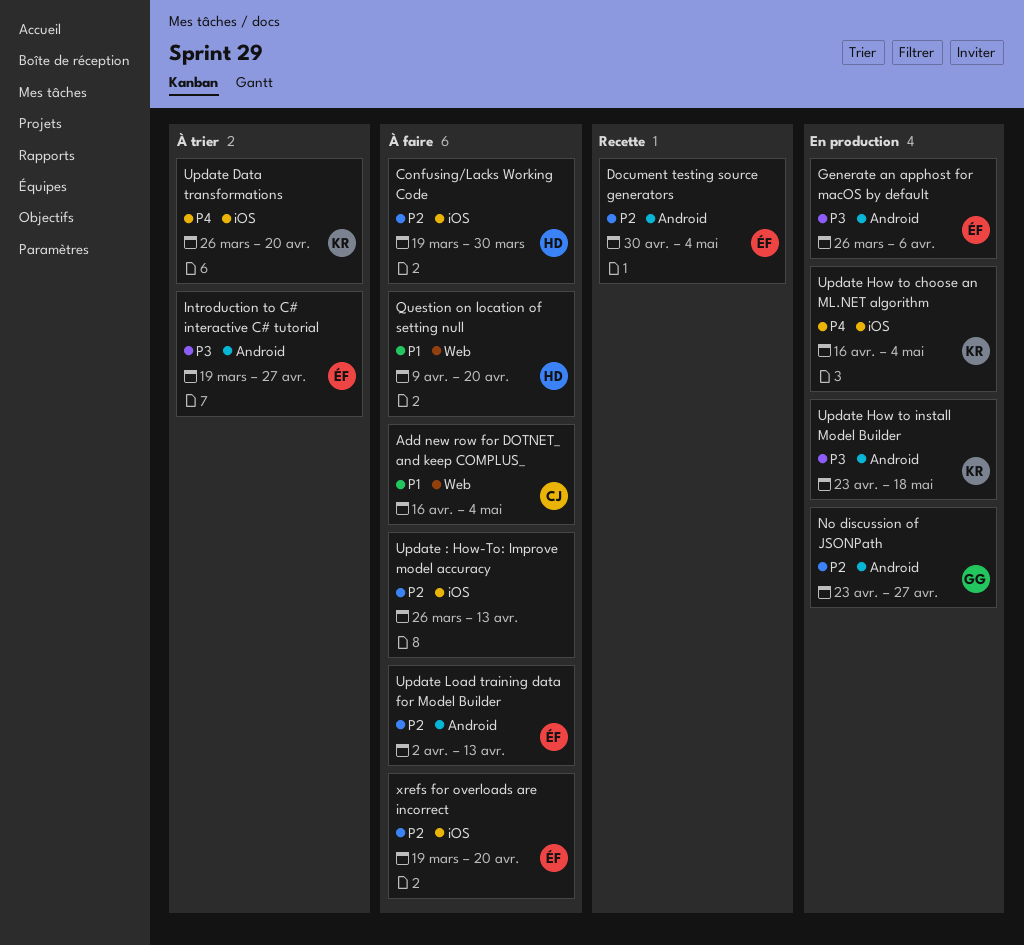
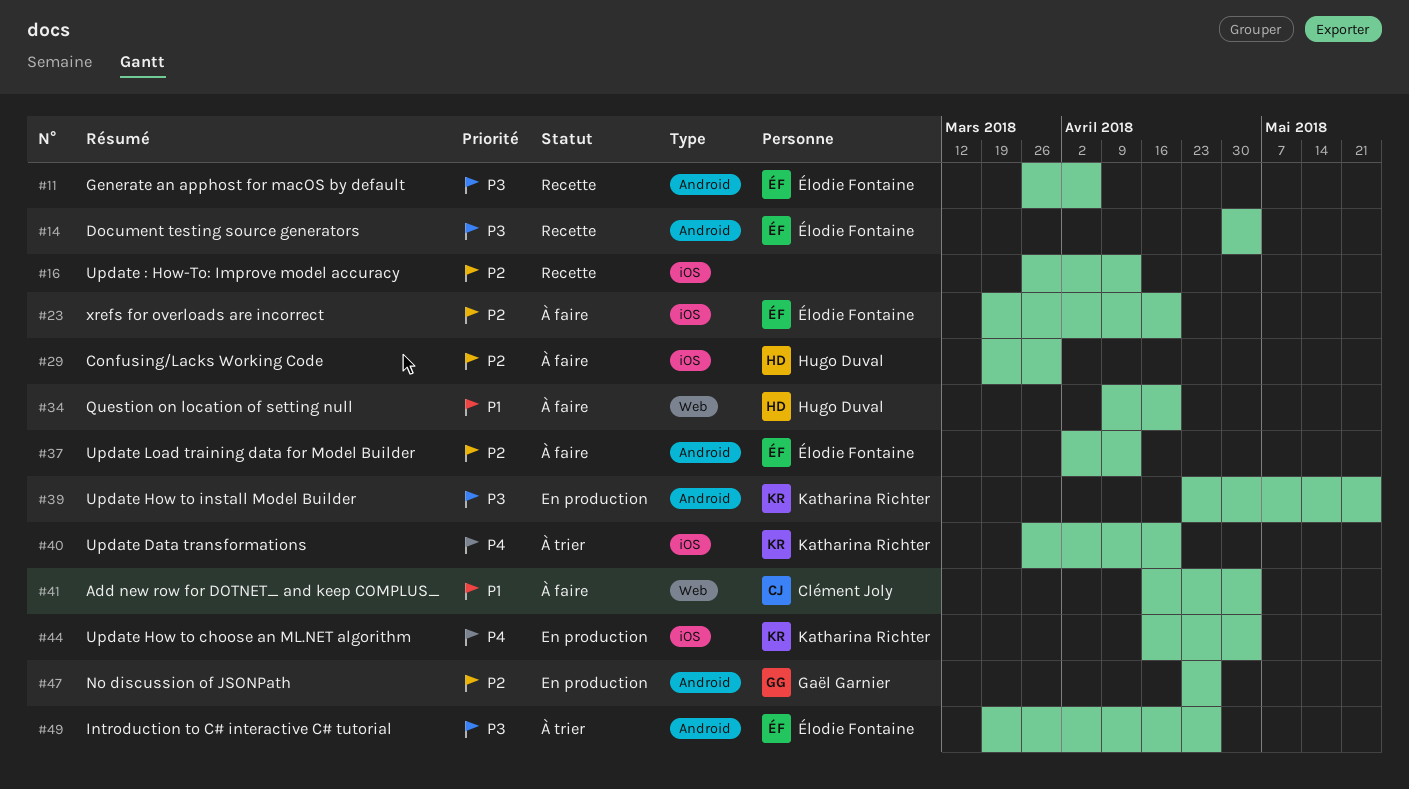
Document testing source generators, priority: P2 -> P3
Generate an apphost for macOS by default, status: En production -> Recette
Update : How-To: Improve model accuracy, status: À faire -> Recette
Update How to install Model Builder, due: May 18 -> May 25

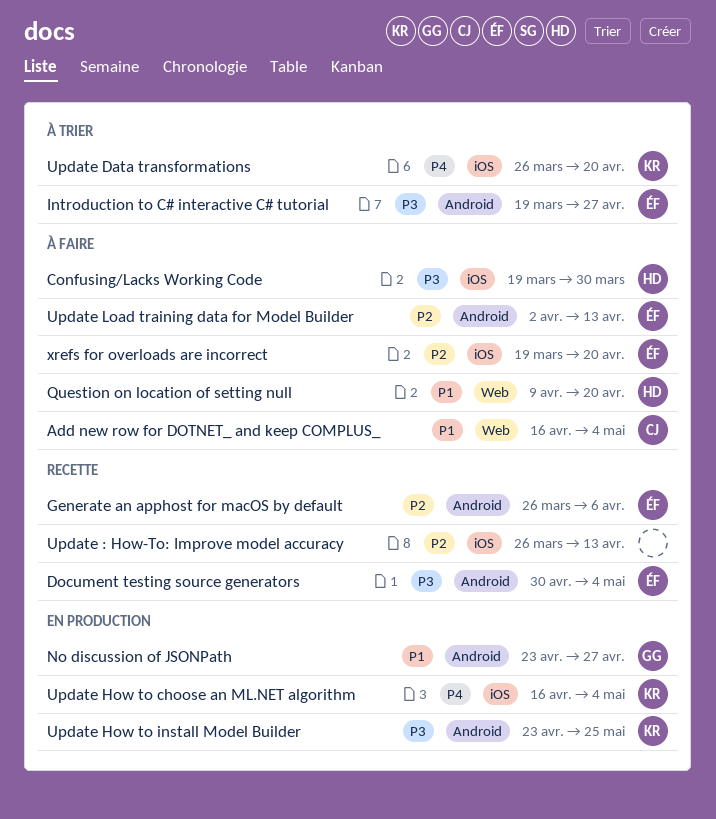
Confusing/Lacks Working Code, priority: P2 -> P3
Generate an apphost for macOS by default, priority: P3 -> P2
No discussion of JSONPath, priority: P2 -> P1

